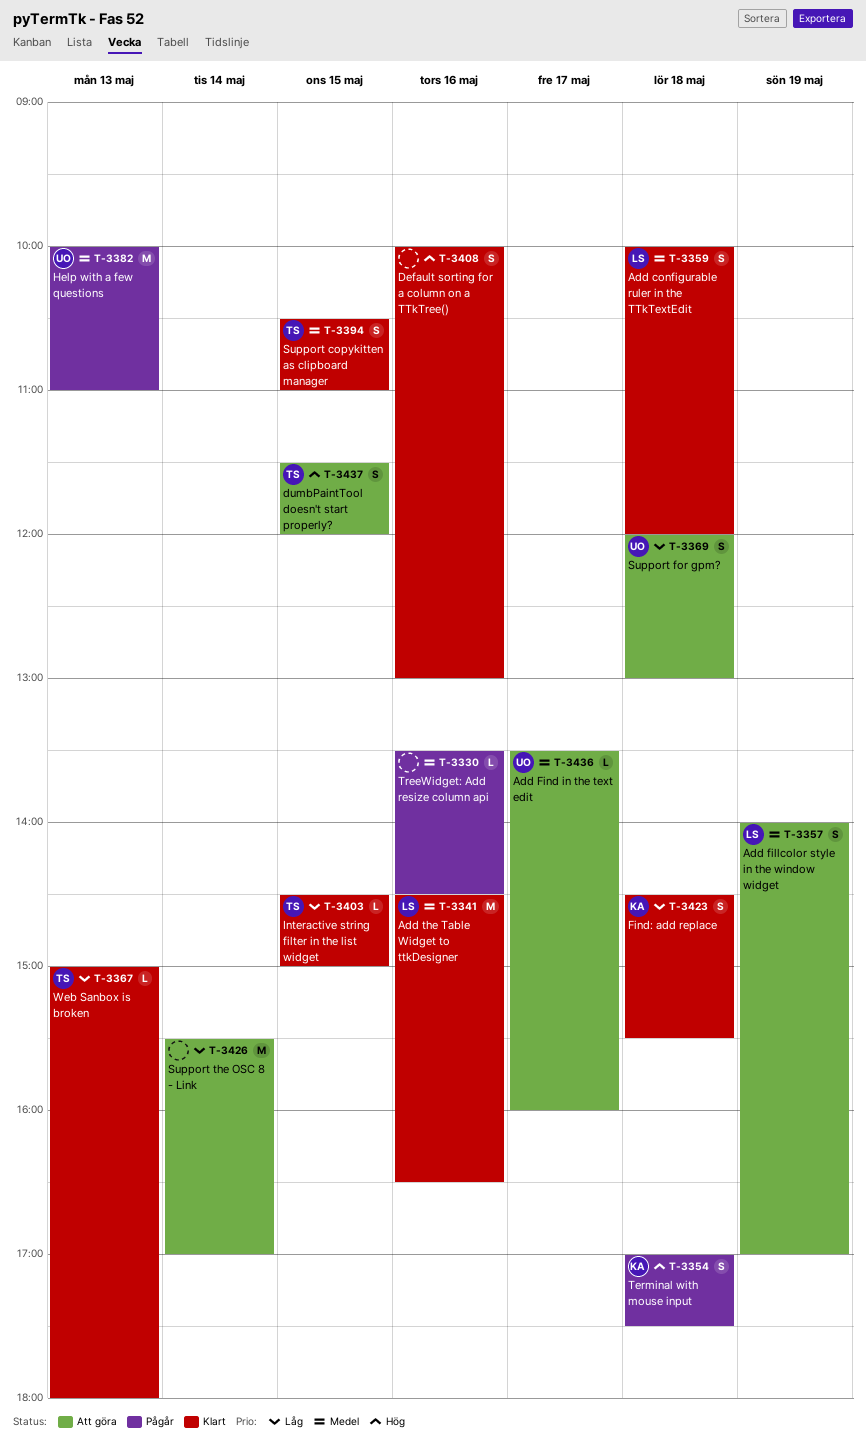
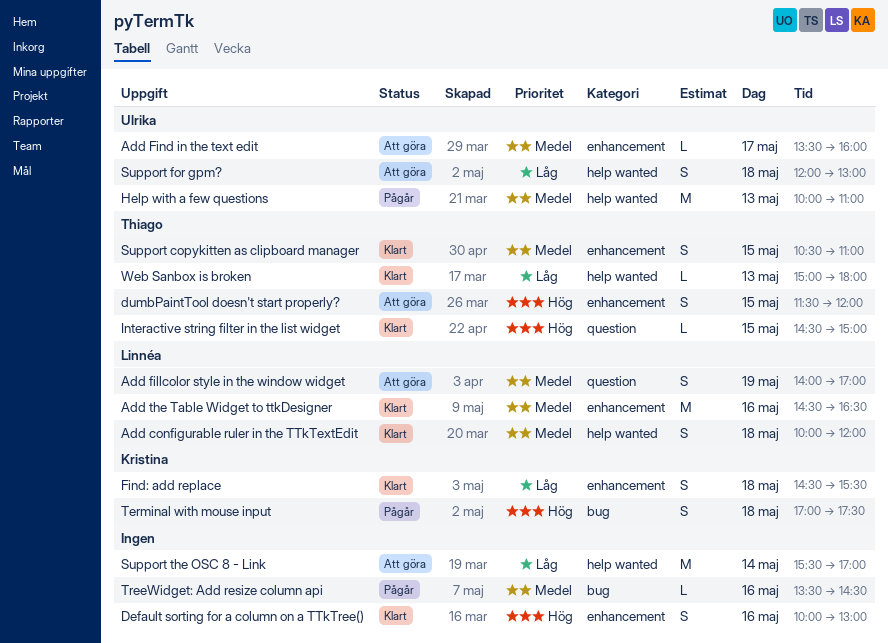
Interactive string filter in the list widget, priority: Låg -> Hög

